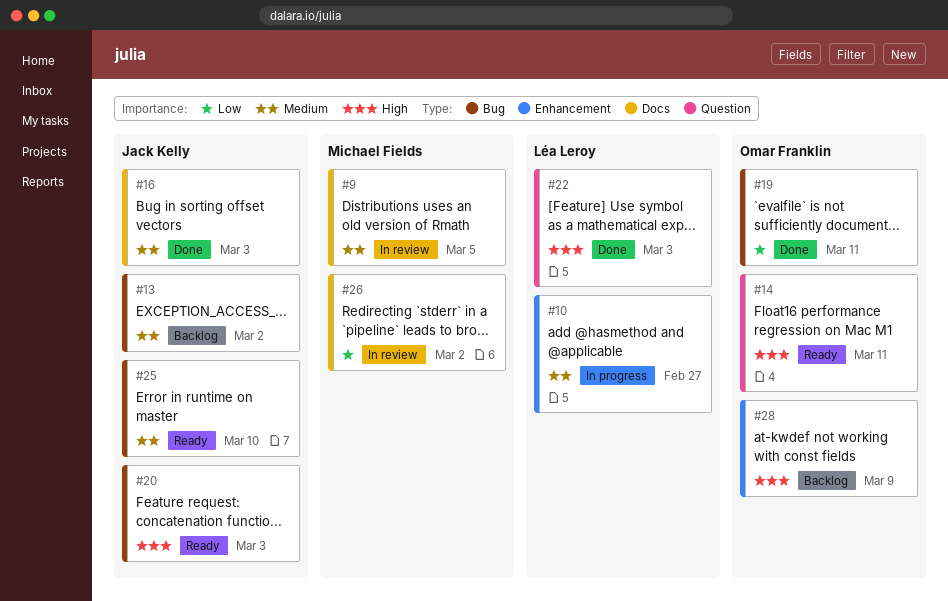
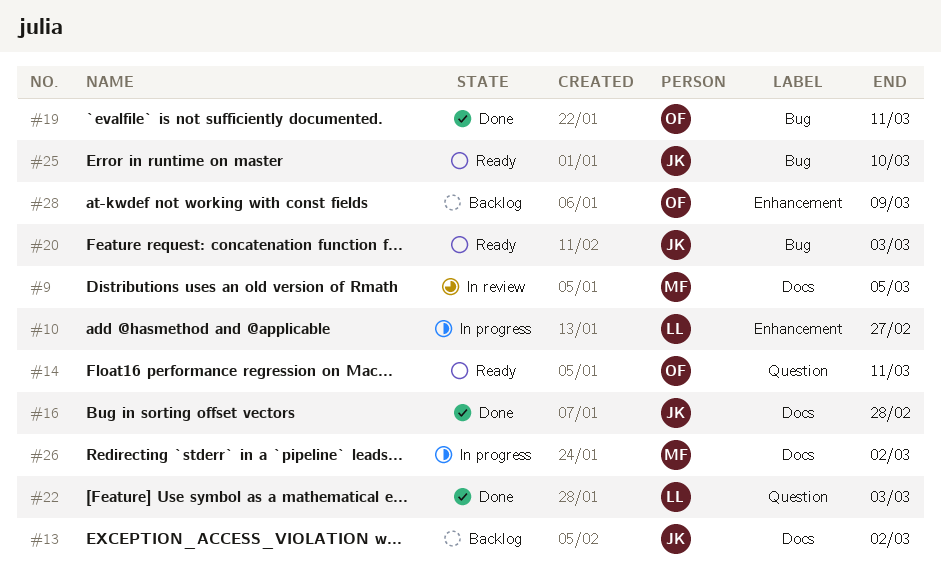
#13, label: Bug -> Docs
#16, due: Mar 3 -> Feb 28
#26, status: In review -> In progress

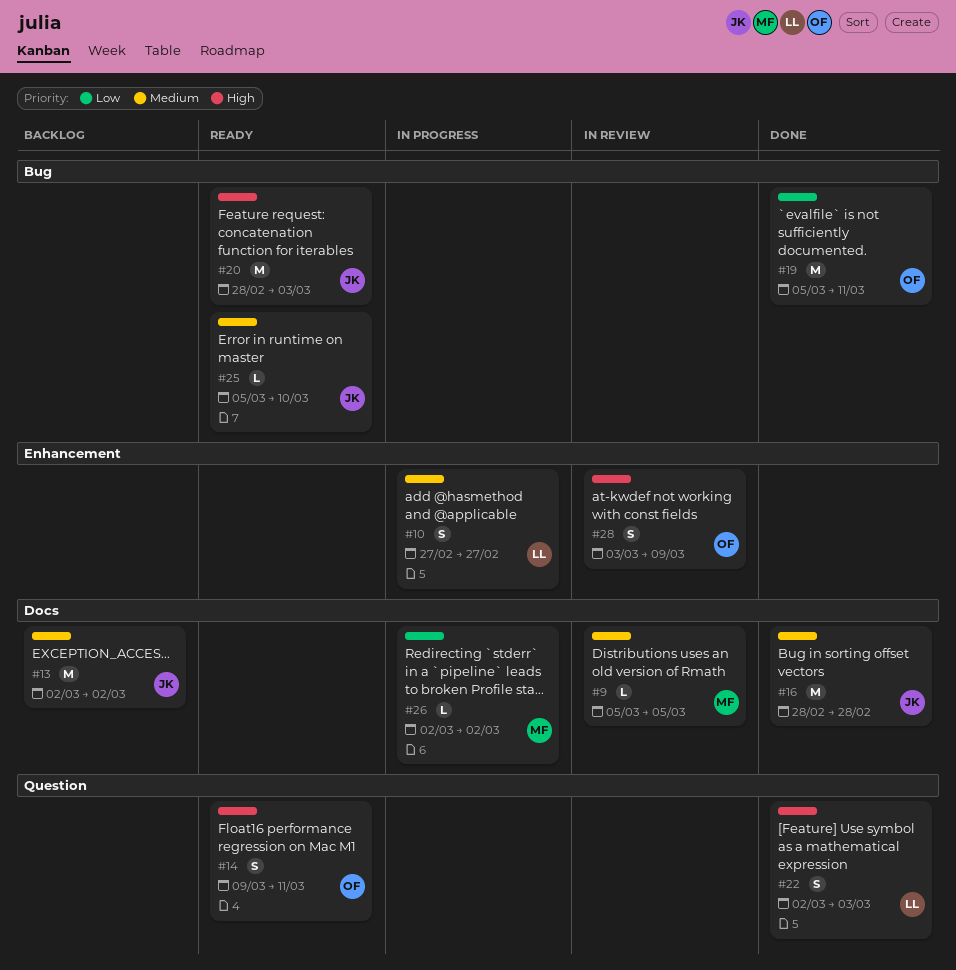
#28, status: Backlog -> In review

